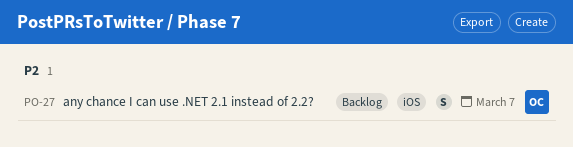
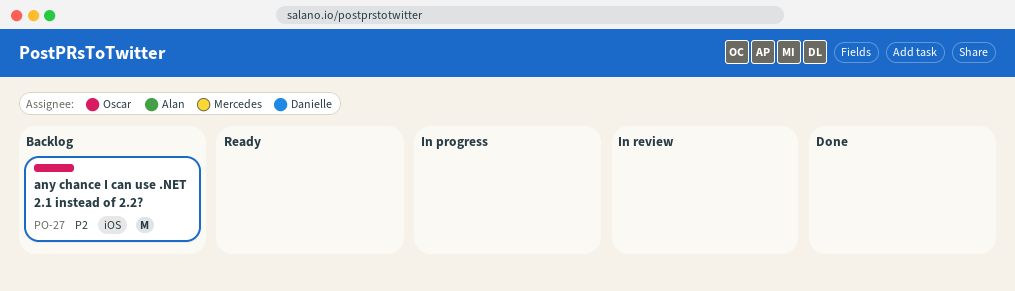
PO-27, estimate: S -> M

